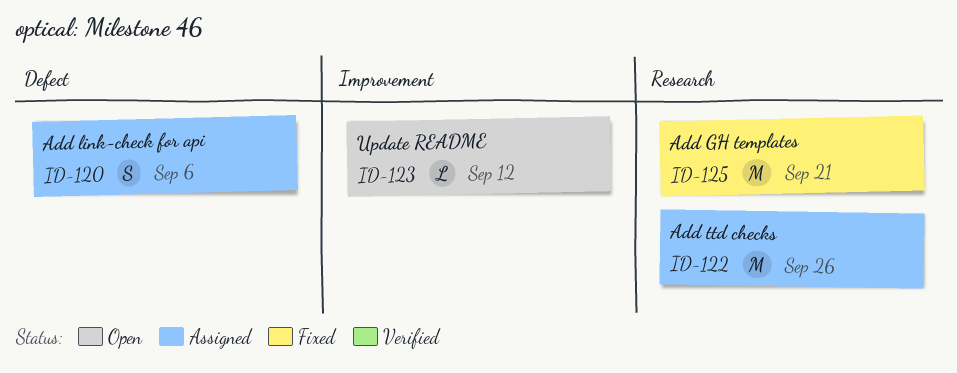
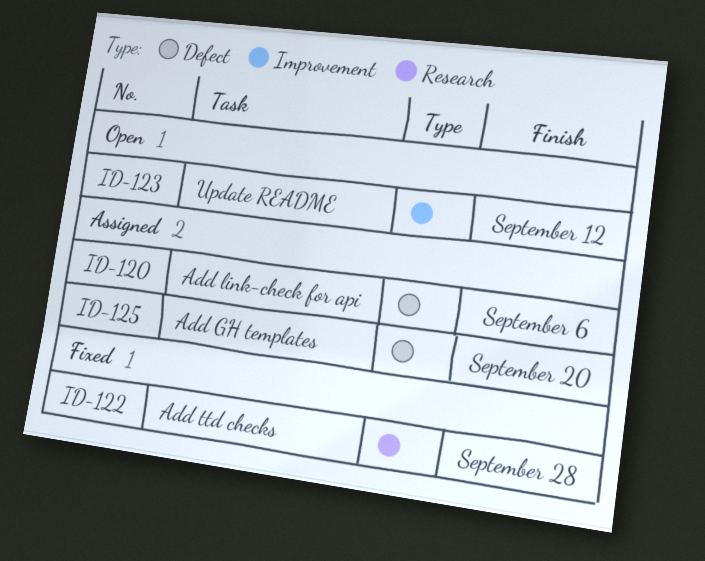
ID-122, status: Assigned -> Fixed
ID-122, due: Sep 26 -> Sep 28
ID-125, status: Fixed -> Assigned
ID-125, label: Research -> Defect
ID-125, due: Sep 21 -> Sep 20

